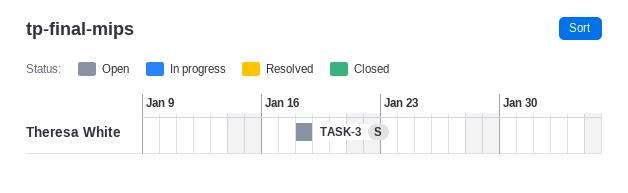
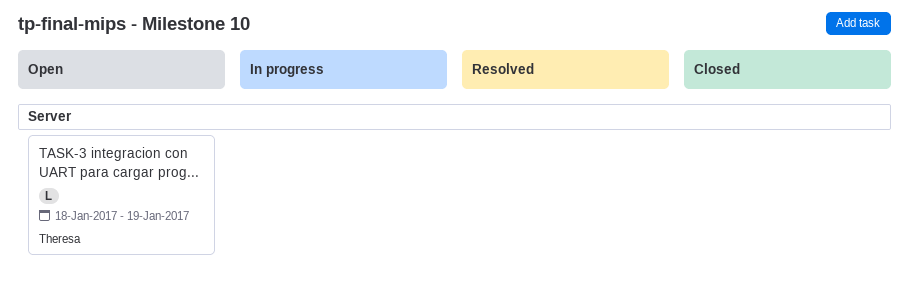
TASK-3, estimate: S -> L
TASK-3, due: Jan 18 -> Jan 19

